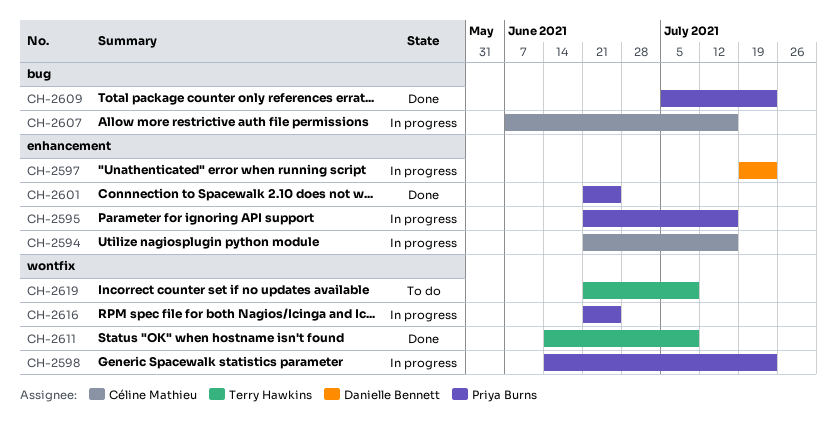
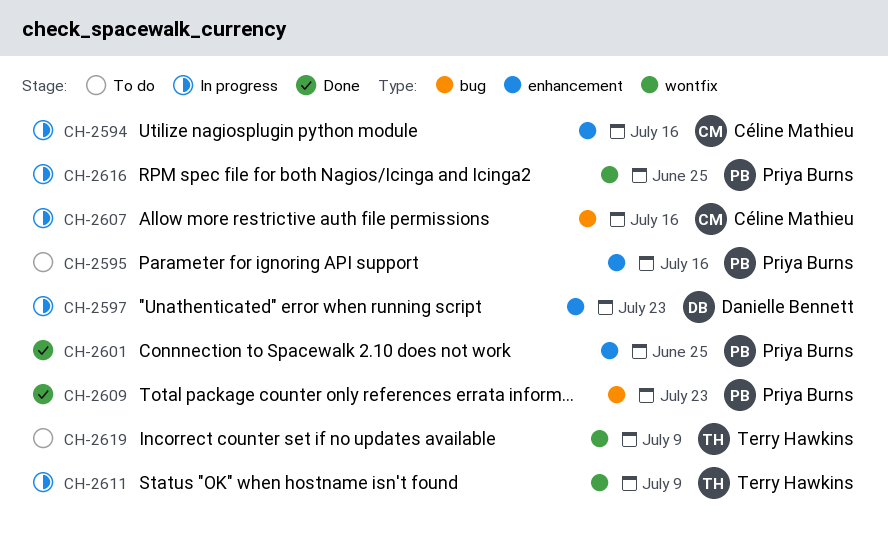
CH-2595, status: In progress -> To do
CH-2598: present -> none
CH-2611, status: Done -> In progress

